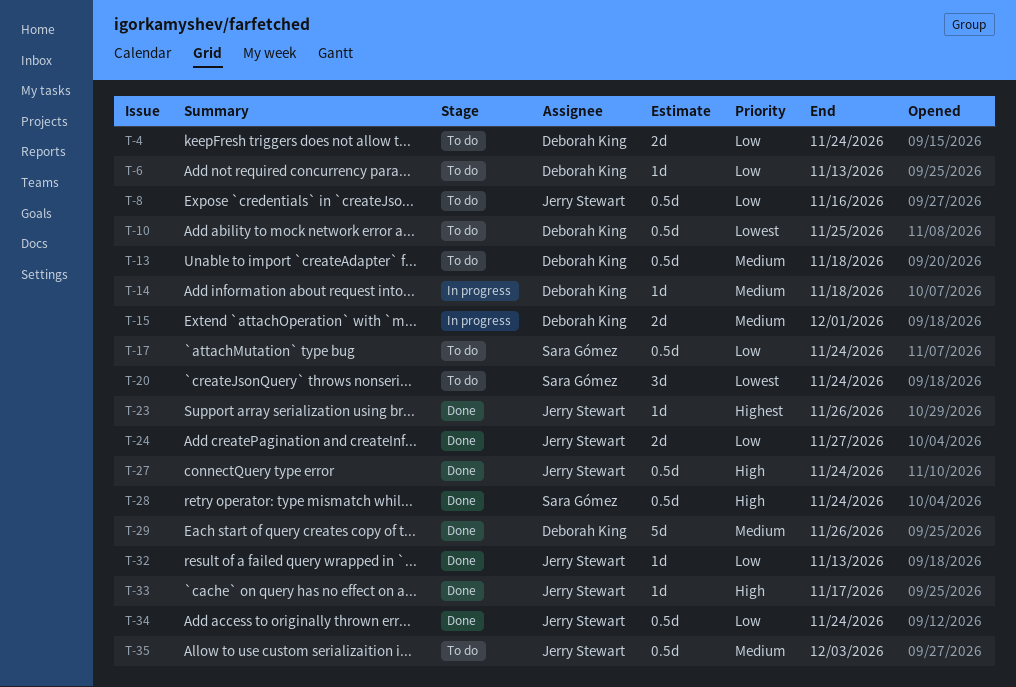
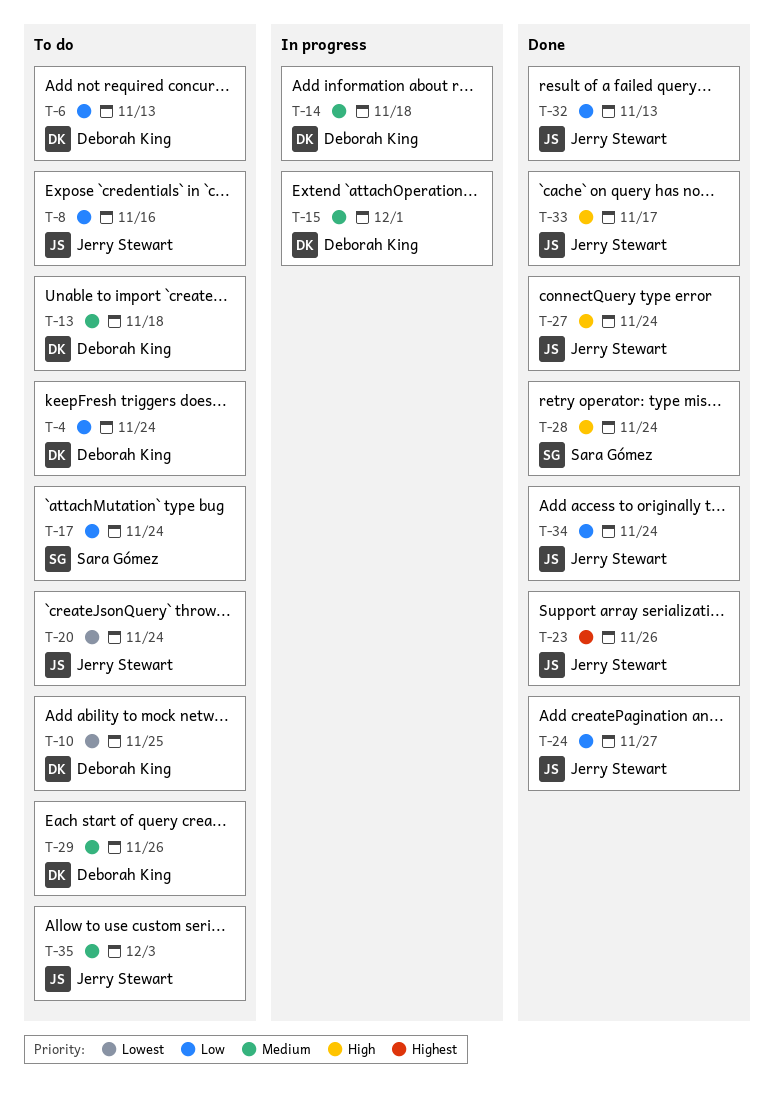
T-20, owner: Sara Gómez -> Jerry Stewart
T-29, status: Done -> To do

